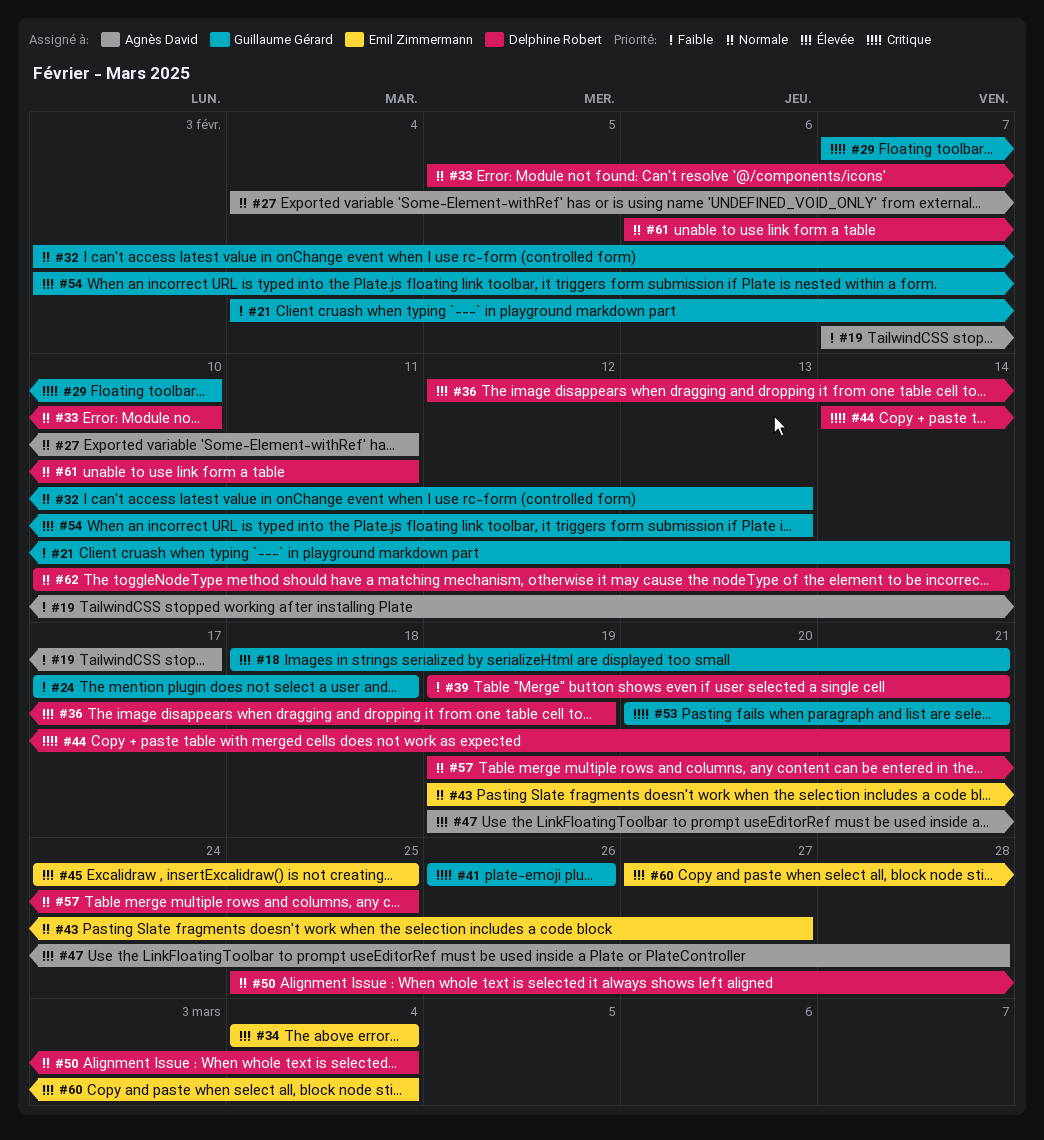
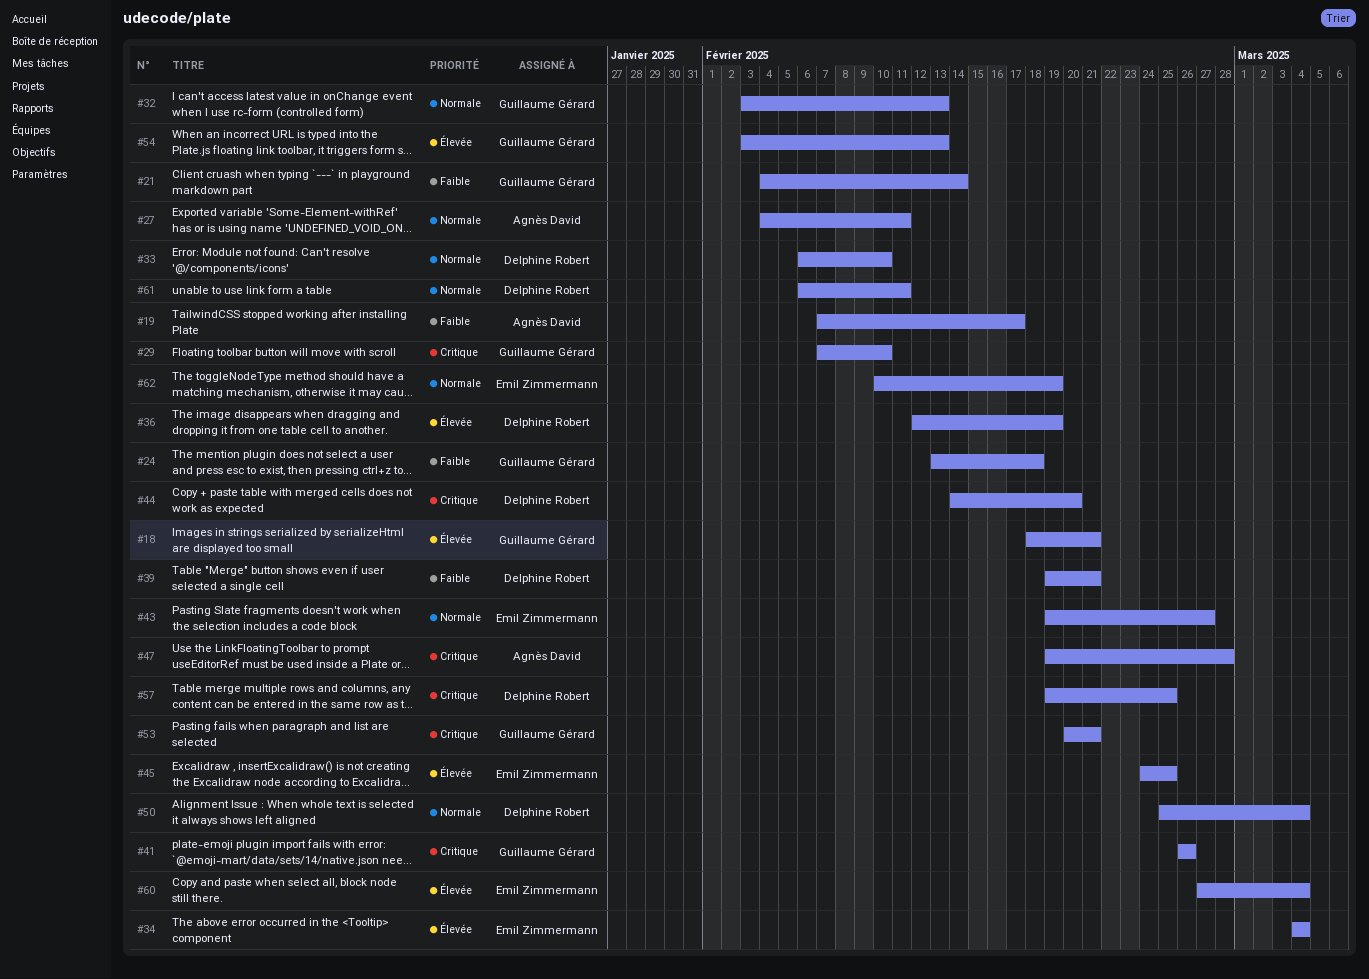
#24, start: Feb 17 -> Feb 13
#33, start: Feb 5 -> Feb 6
#44, due: Feb 21 -> Feb 20
#47, priority: Élevée -> Critique
#57, priority: Normale -> Critique
#62, owner: Delphine Robert -> Emil Zimmermann
#62, due: Feb 14 -> Feb 19

